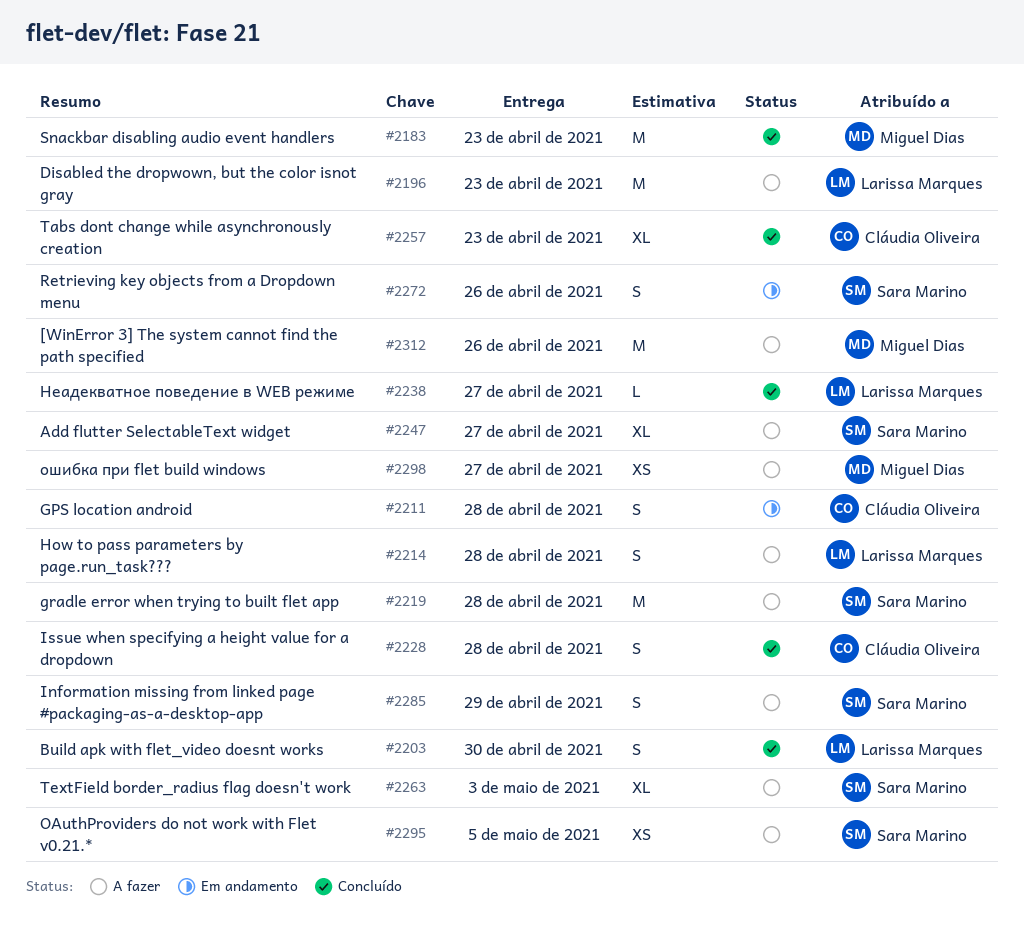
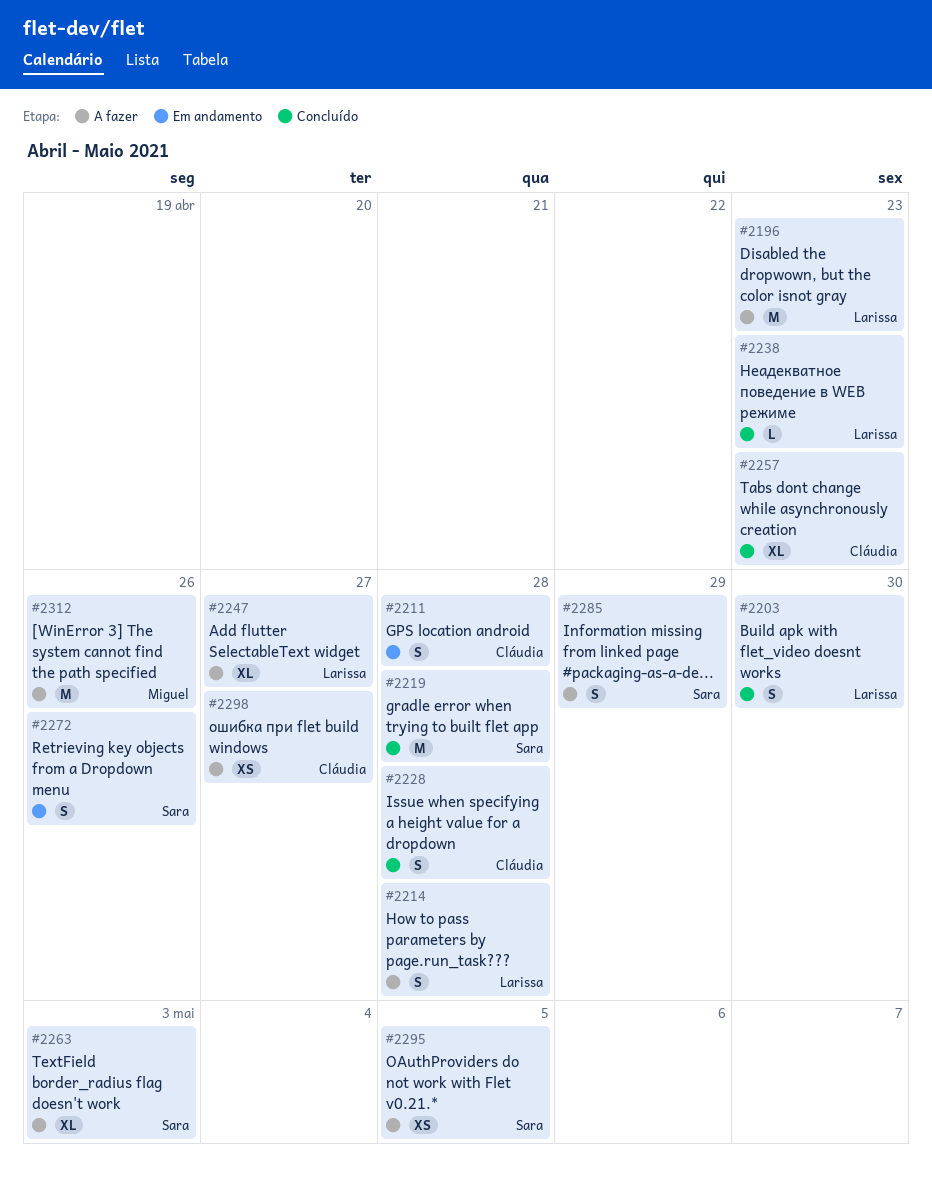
#2183: present -> none
#2219, status: A fazer -> Concluído
#2238, due: Apr 27 -> Apr 23
#2247, owner: Sara Marino -> Larissa Marques
#2298, owner: Miguel Dias -> Cláudia Oliveira

